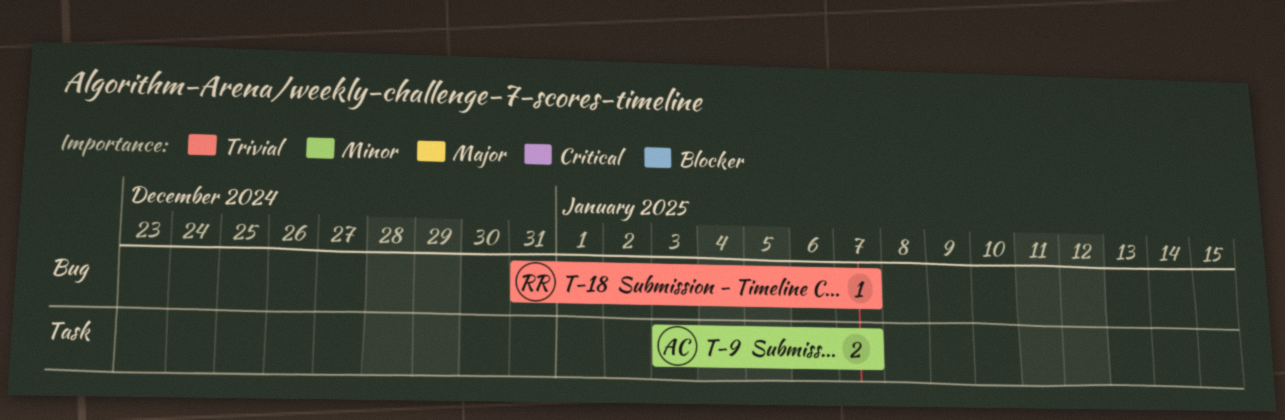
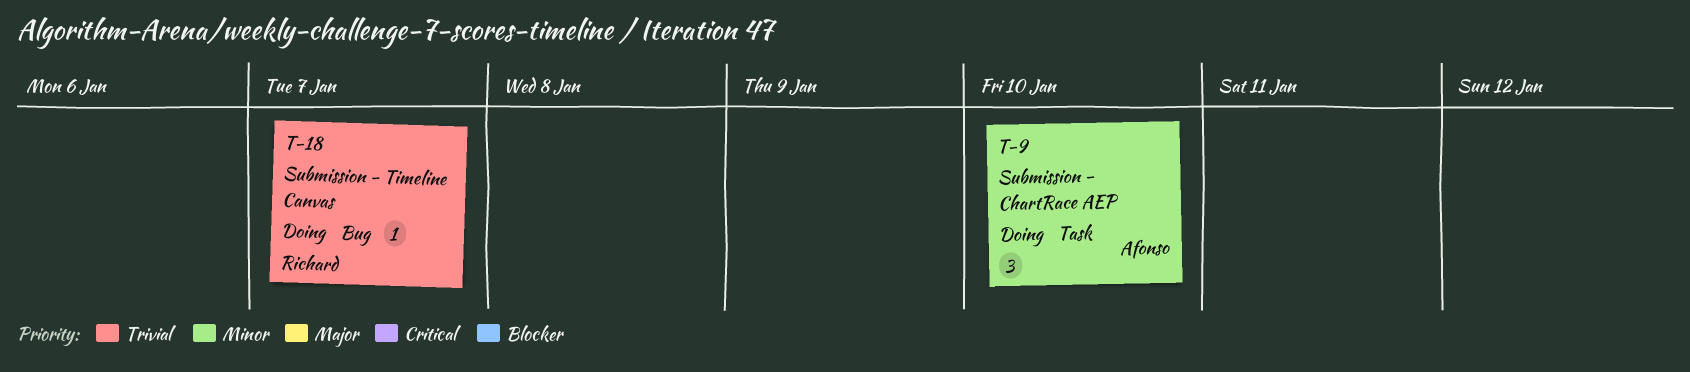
T-9, estimate: 2 -> 3
T-9, due: Jan 7 -> Jan 10

